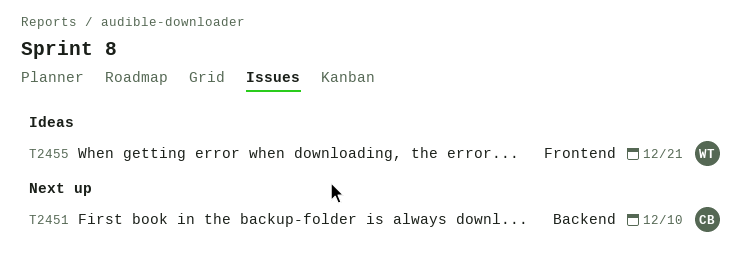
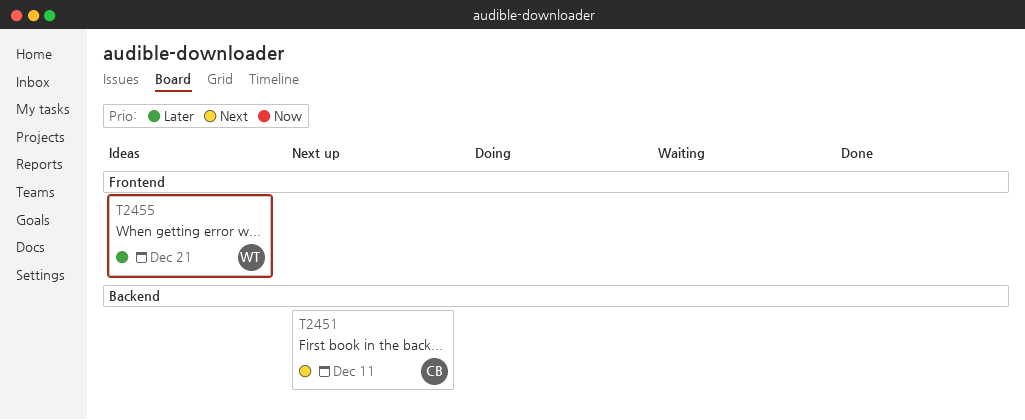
T2451, due: Dec 10 -> Dec 11

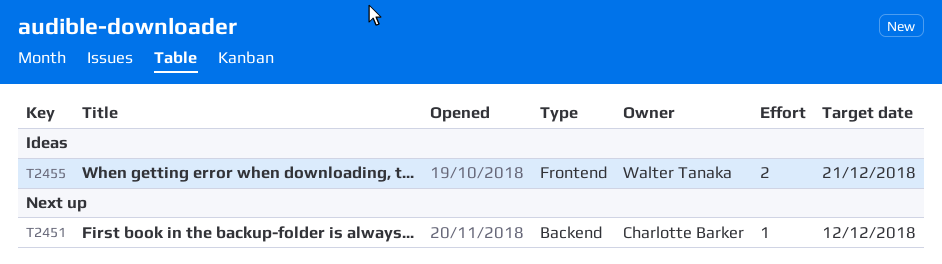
T2451, due: Dec 11 -> Dec 12

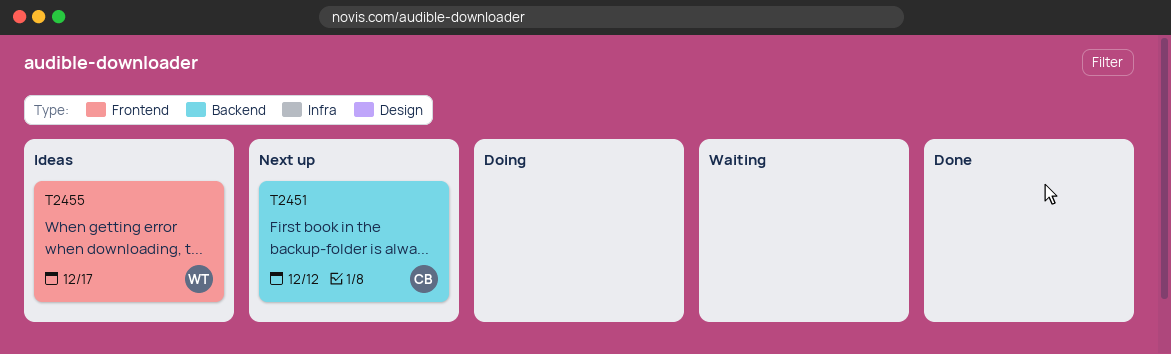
T2455, due: Dec 21 -> Dec 17

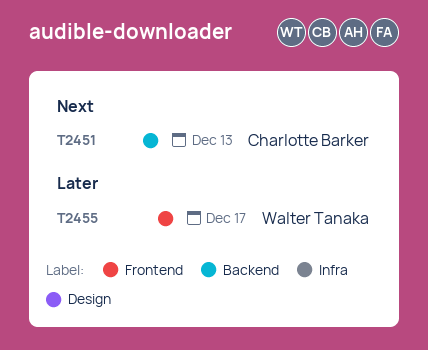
T2451, due: Dec 12 -> Dec 13

